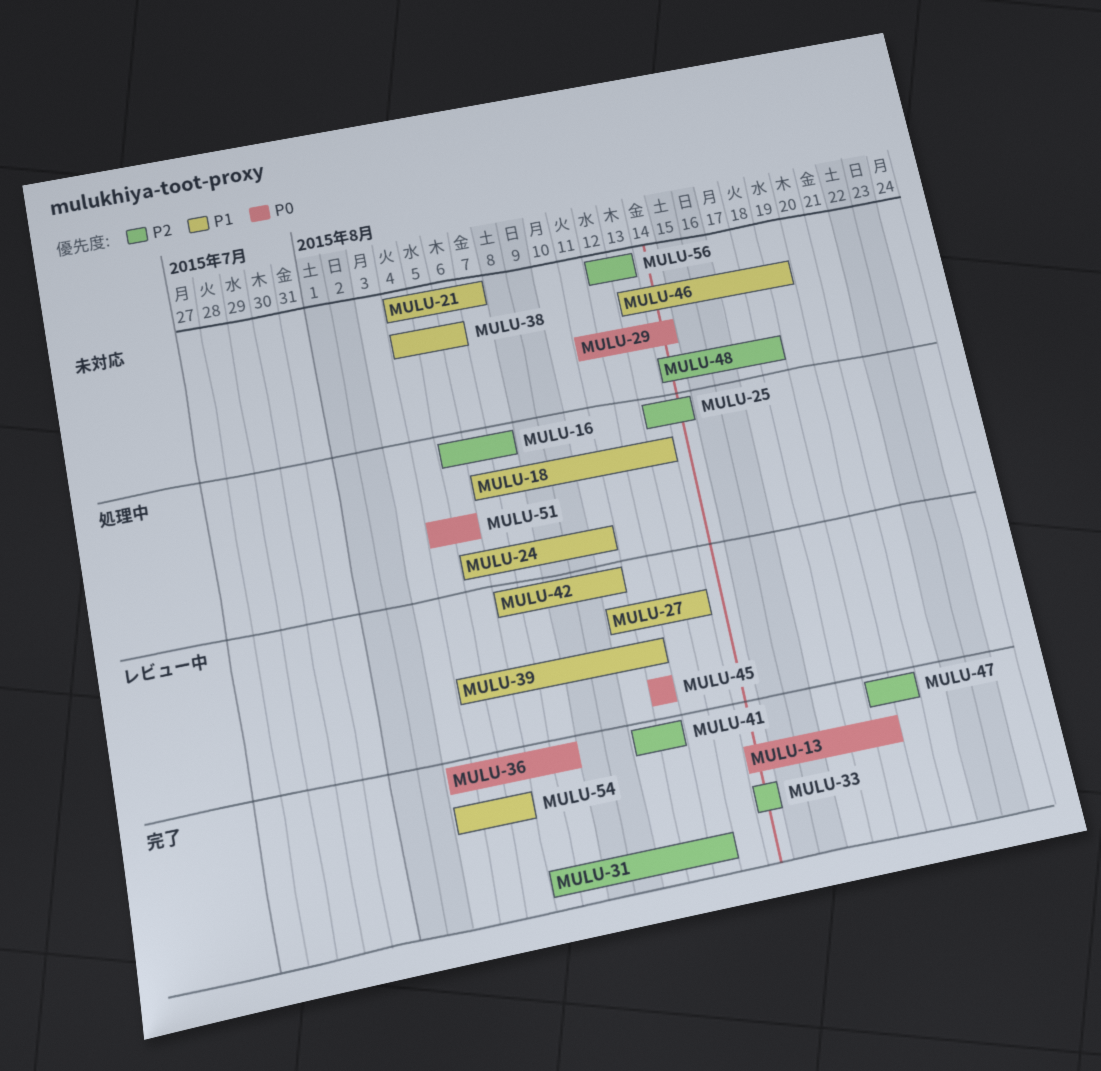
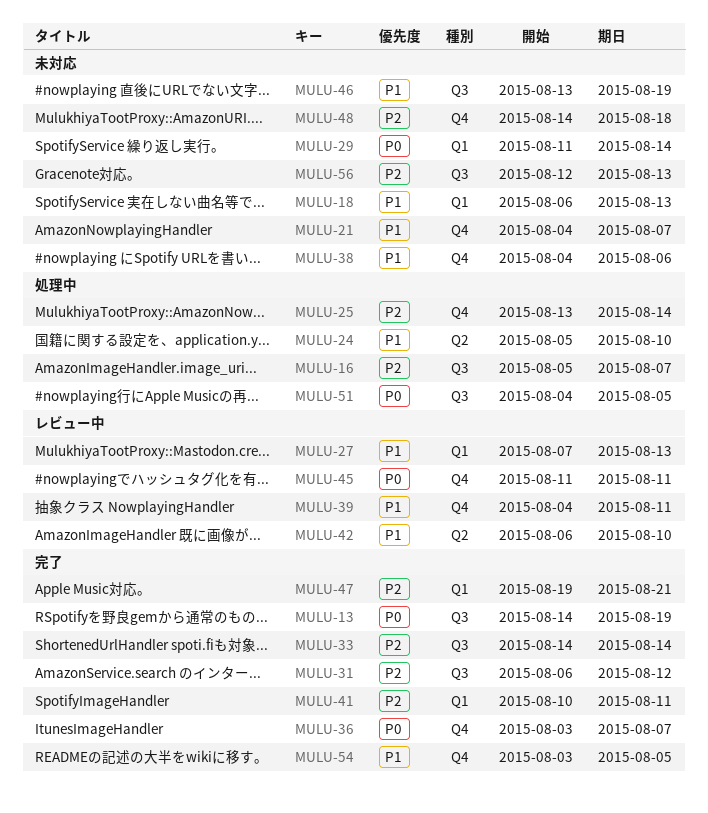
MULU-18, status: 処理中 -> 未対応
MULU-27, start: Aug 10 -> Aug 7
MULU-47, due: Aug 20 -> Aug 21

